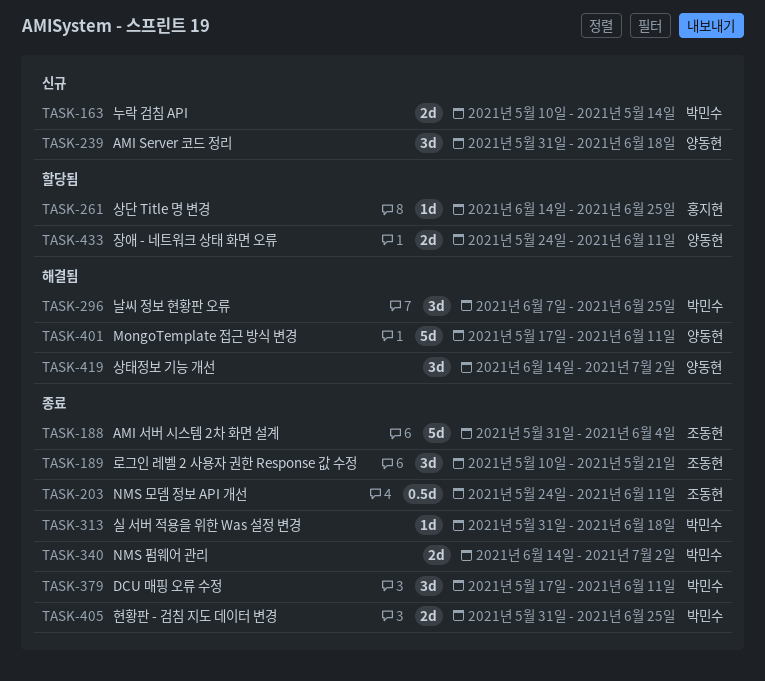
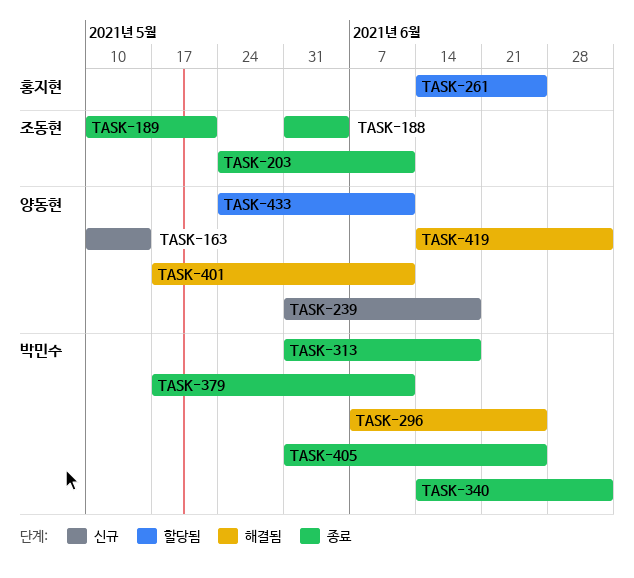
TASK-163, owner: 박민수 -> 양동현

